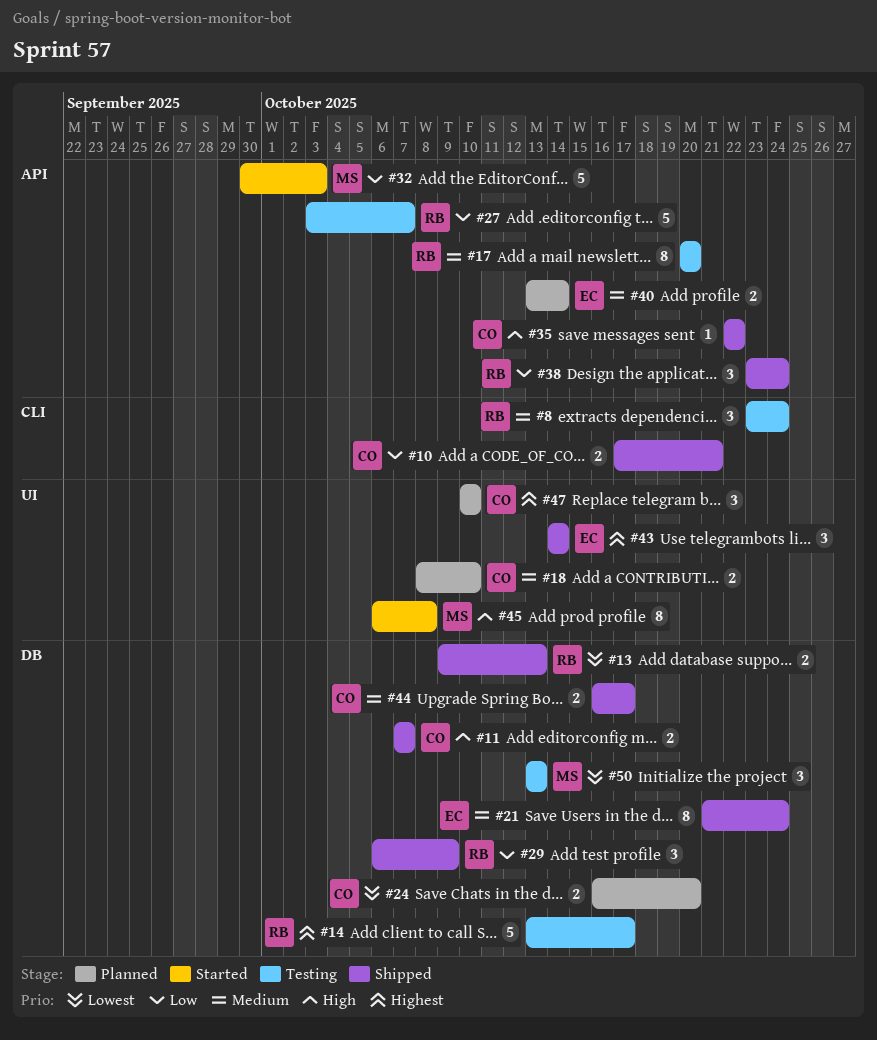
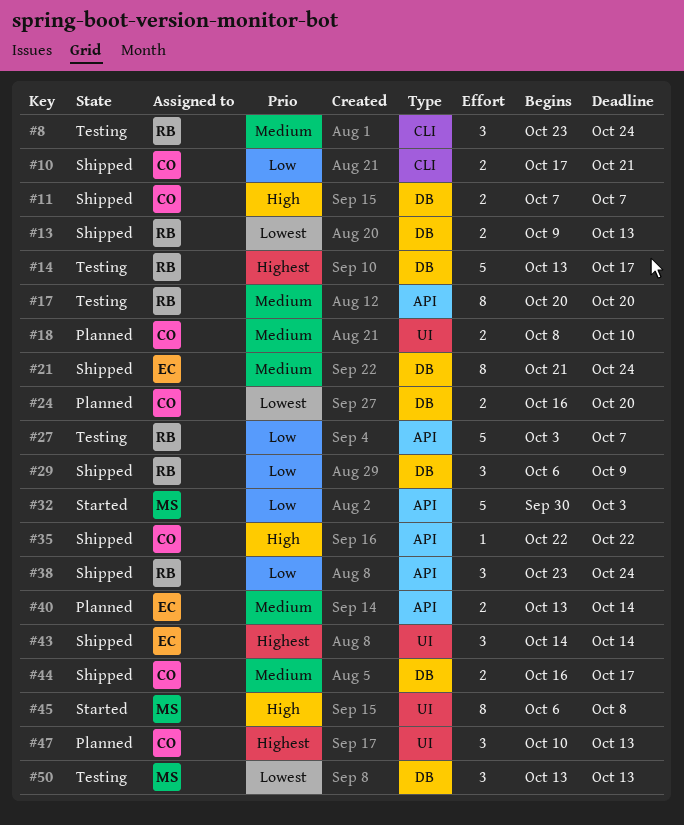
#47, due: Oct 10 -> Oct 13

